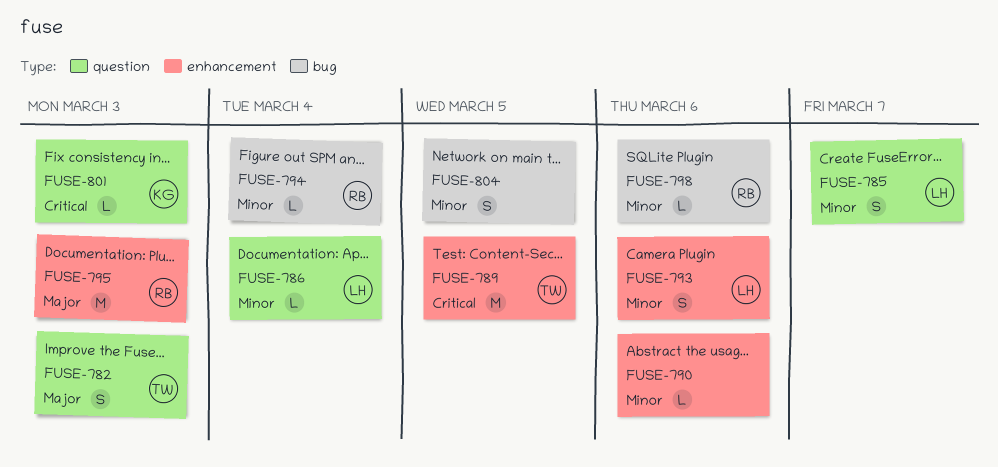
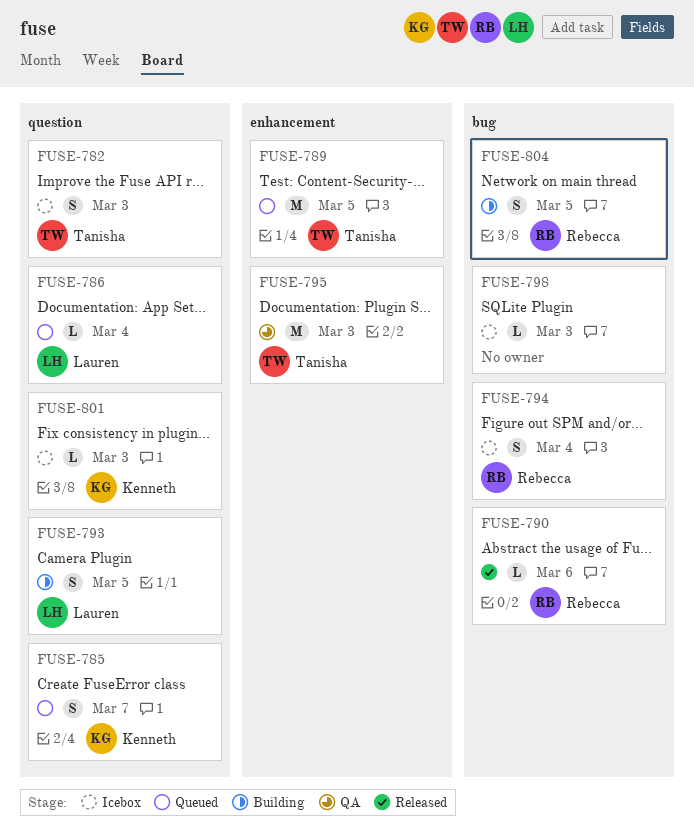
FUSE-785, owner: Lauren -> Kenneth
FUSE-790, owner: none -> Rebecca
FUSE-790, label: enhancement -> bug
FUSE-793, label: enhancement -> question
FUSE-793, due: Mar 6 -> Mar 5
FUSE-794, estimate: L -> S
FUSE-795, owner: Rebecca -> Tanisha
FUSE-798, owner: Rebecca -> none
FUSE-798, due: Mar 6 -> Mar 3
FUSE-804, owner: none -> Rebecca

